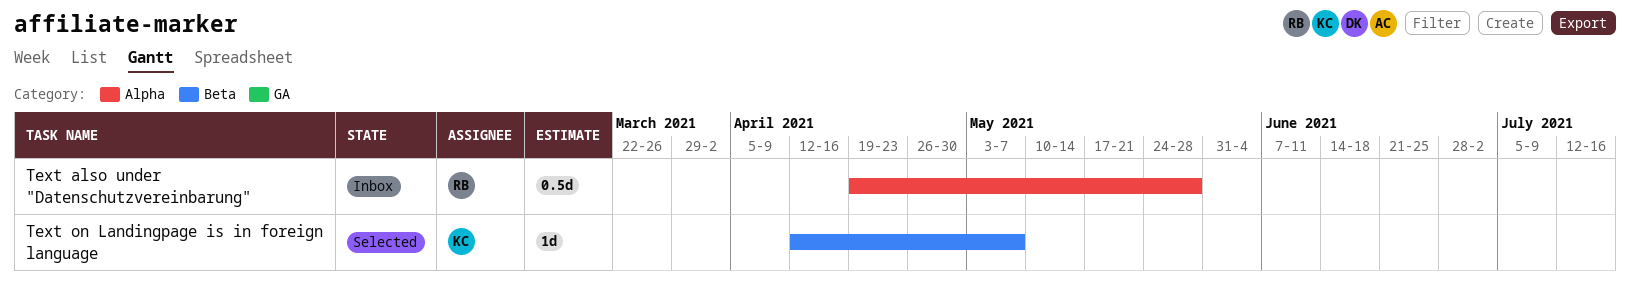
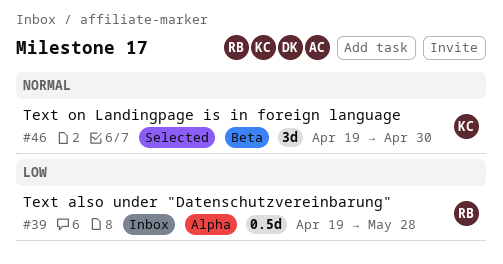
Text on Landingpage is in foreign language, estimate: 1d -> 3d
Text on Landingpage is in foreign language, start: Apr 12 -> Apr 19
Text on Landingpage is in foreign language, due: May 7 -> Apr 30

